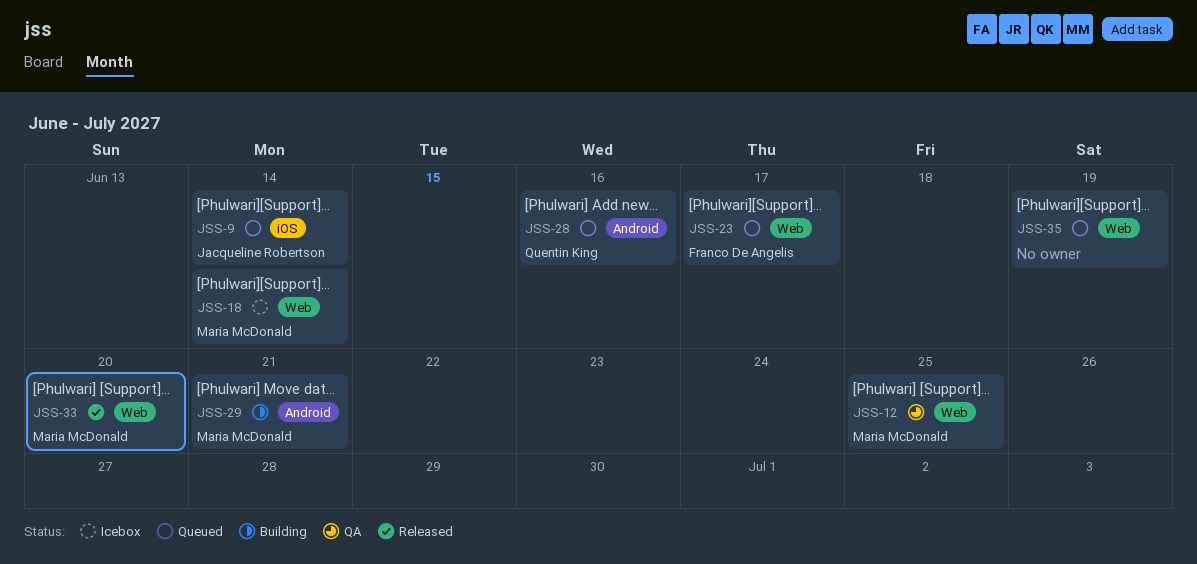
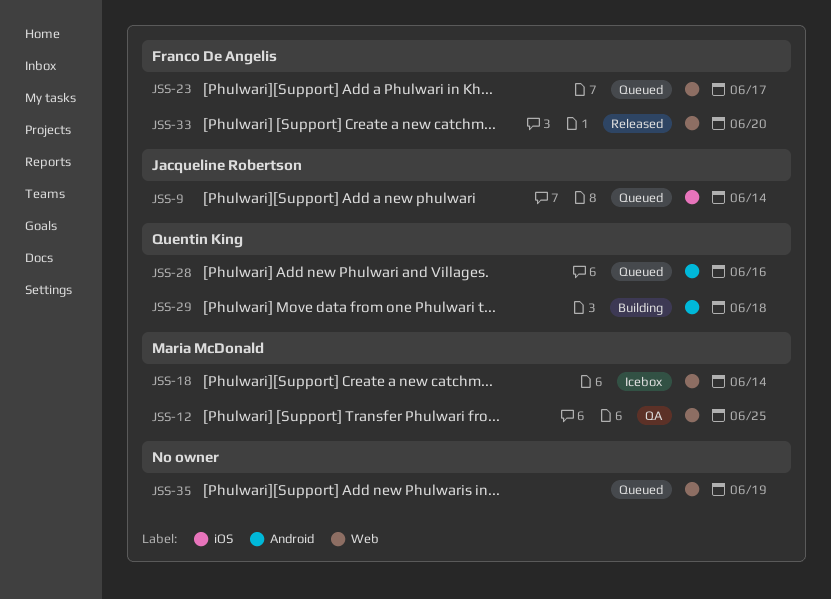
JSS-29, owner: Maria McDonald -> Quentin King
JSS-29, due: Jun 21 -> Jun 18
JSS-33, owner: Maria McDonald -> Franco De Angelis

